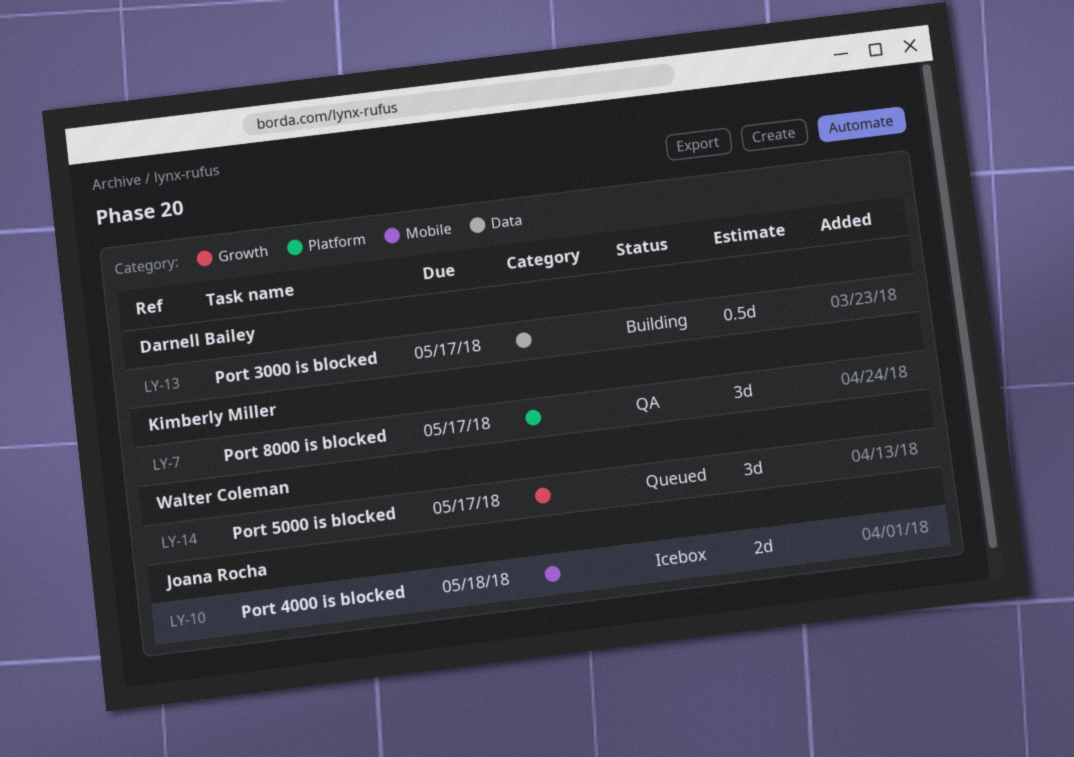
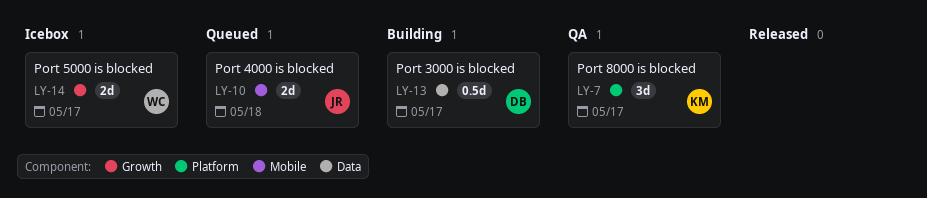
LY-10, status: Icebox -> Queued
LY-14, status: Queued -> Icebox
LY-14, estimate: 3d -> 2d

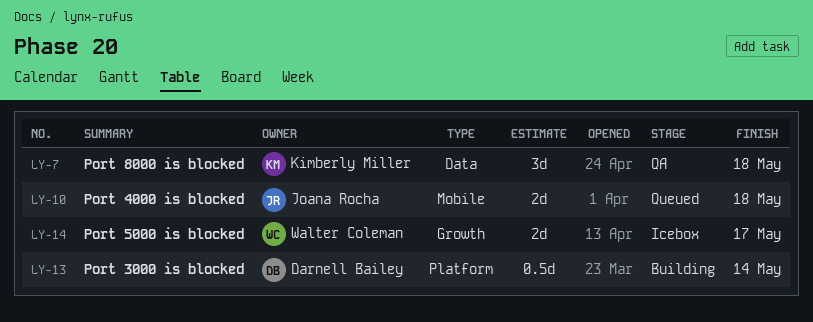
LY-7, label: Platform -> Data
LY-7, due: May 17 -> May 18
LY-13, label: Data -> Platform
LY-13, due: May 17 -> May 14

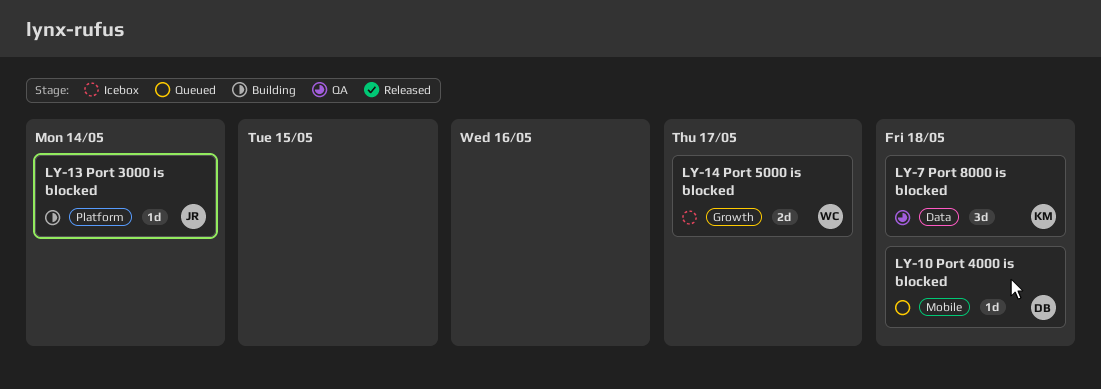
LY-10, owner: Joana Rocha -> Darnell Bailey
LY-10, estimate: 2d -> 1d
LY-13, owner: Darnell Bailey -> Joana Rocha
LY-13, estimate: 0.5d -> 1d

